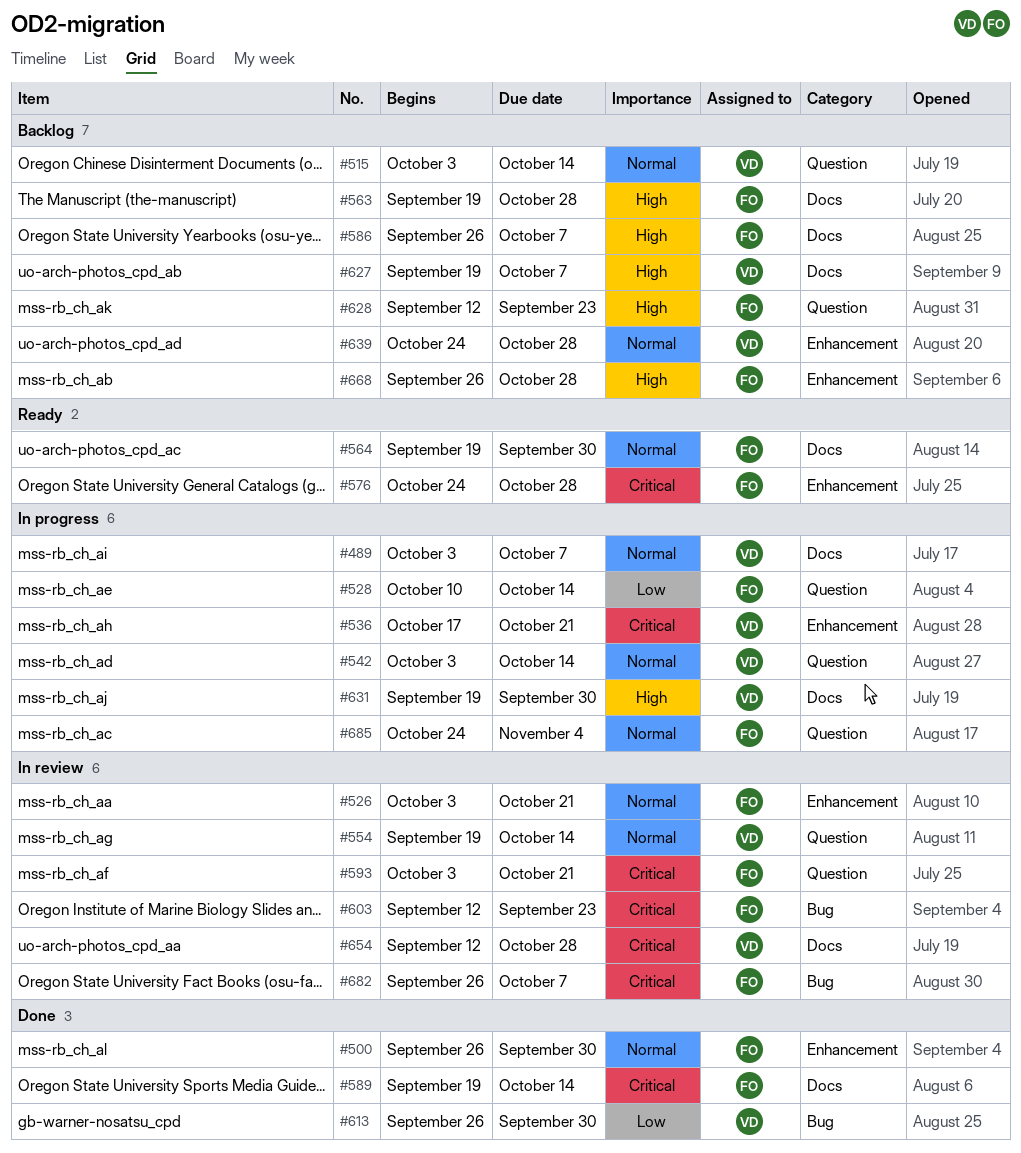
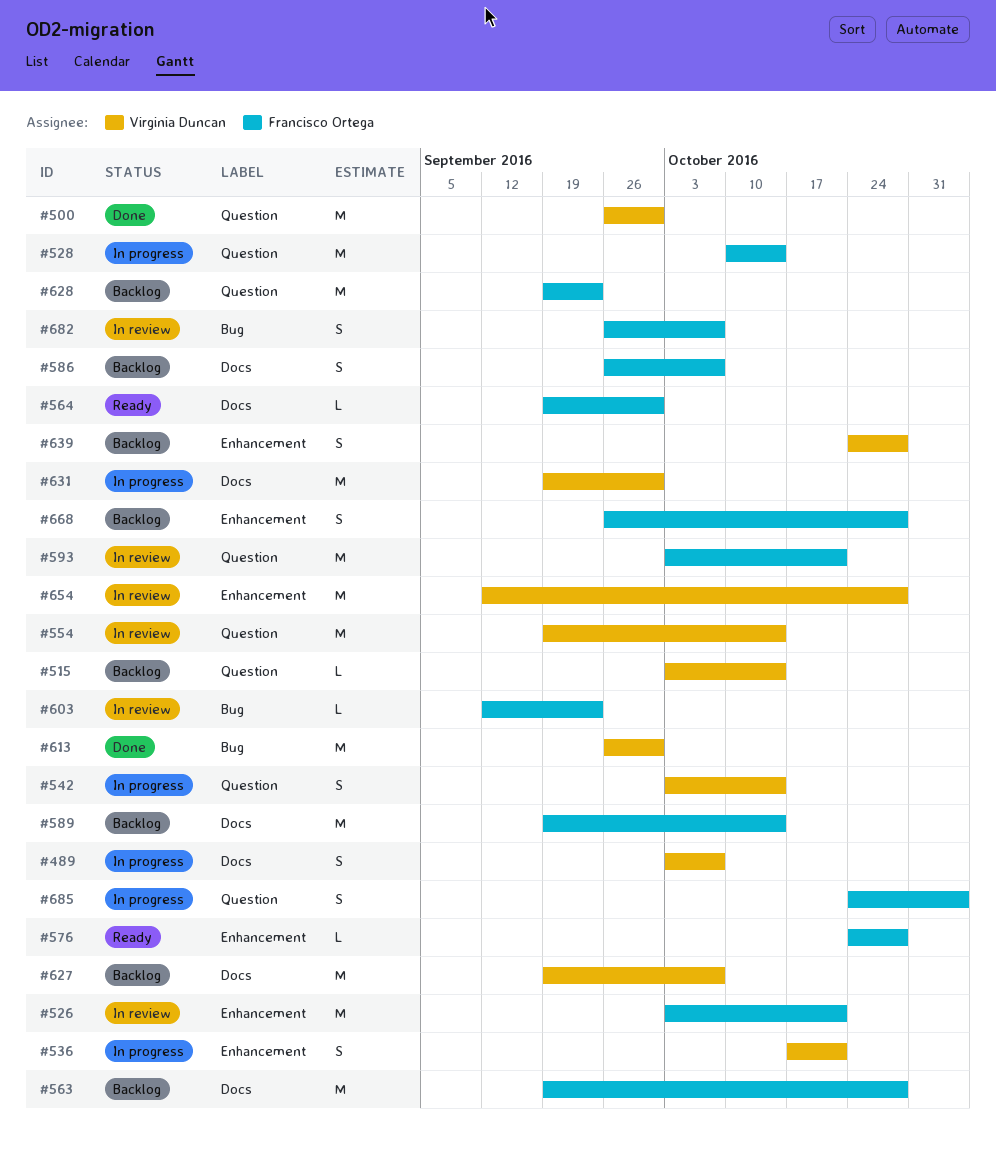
#500, owner: Francisco Ortega -> Virginia Duncan
#500, label: Enhancement -> Question
#589, status: Done -> Backlog
#628, start: Sep 12 -> Sep 19
#654, label: Docs -> Enhancement

